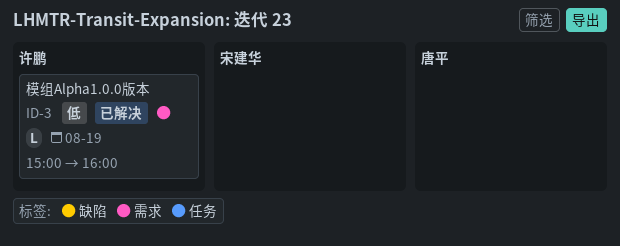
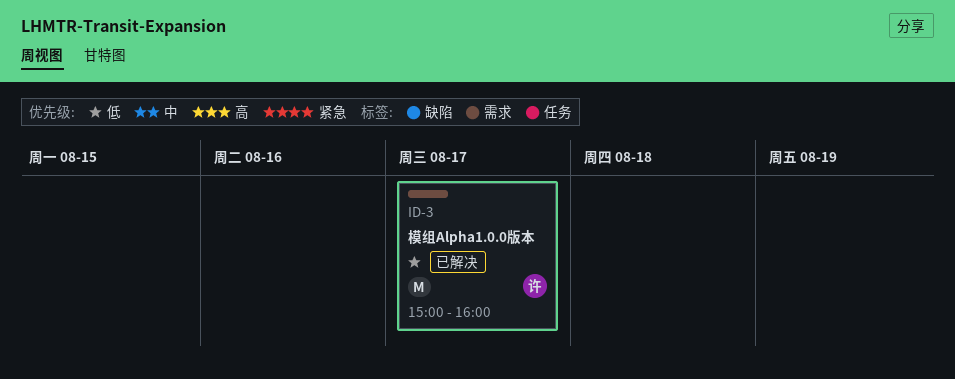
ID-3, estimate: L -> M
ID-3, day: Aug 19 -> Aug 17

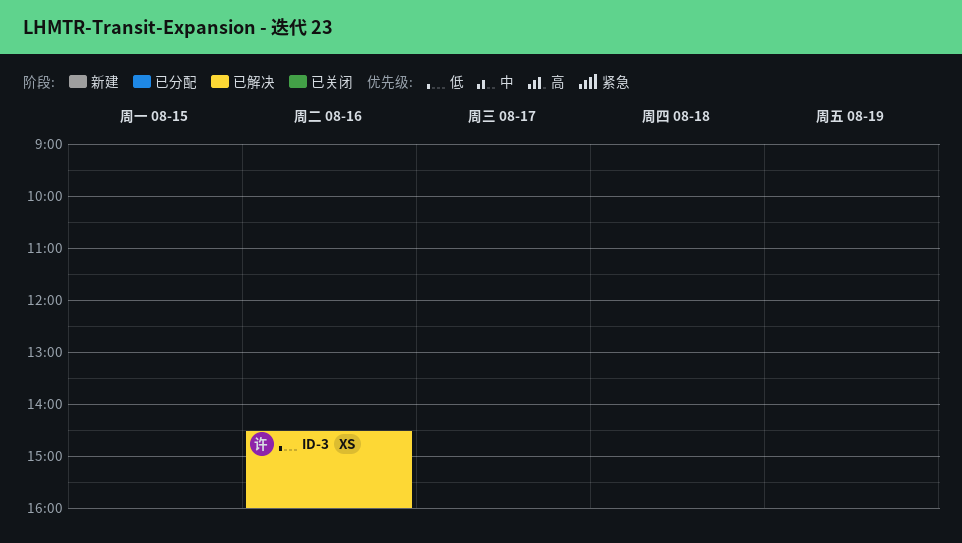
ID-3, estimate: M -> XS
ID-3, day: Aug 17 -> Aug 16
ID-3, begins: 15:00 -> 14:30

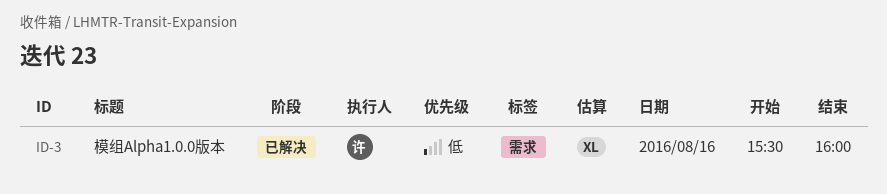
ID-3, estimate: XS -> XL
ID-3, begins: 14:30 -> 15:30

